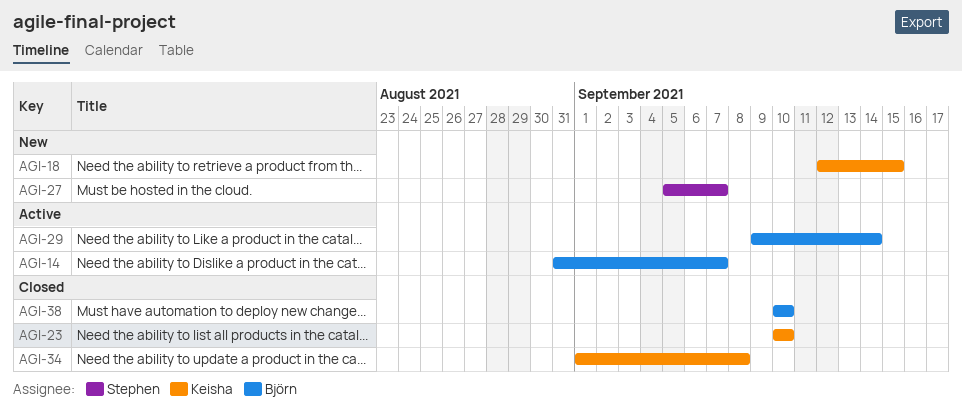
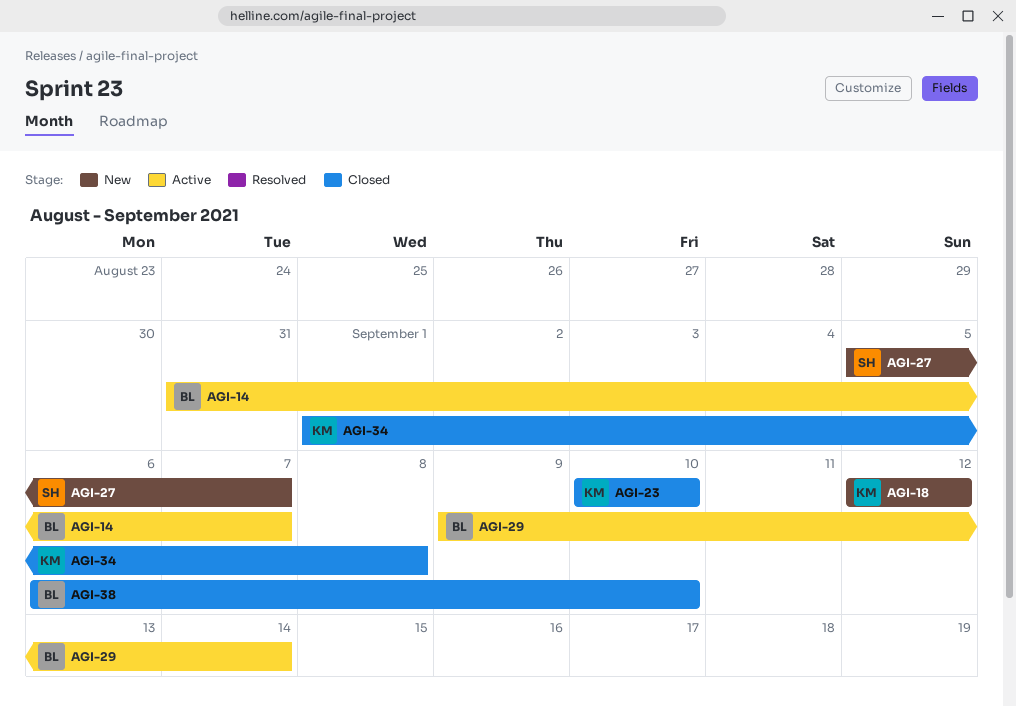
AGI-18, due: Sep 15 -> Sep 12
AGI-38, start: Sep 10 -> Sep 6

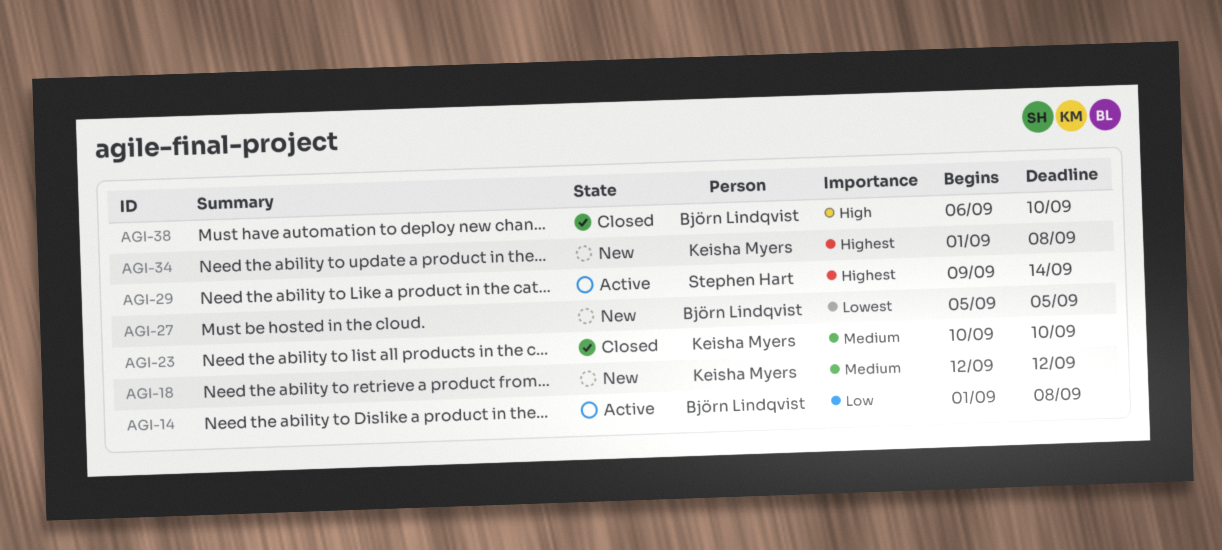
AGI-14, start: Aug 31 -> Sep 1
AGI-14, due: Sep 7 -> Sep 8
AGI-27, owner: Stephen Hart -> Björn Lindqvist
AGI-27, due: Sep 7 -> Sep 5
AGI-29, owner: Björn Lindqvist -> Stephen Hart
AGI-34, status: Closed -> New

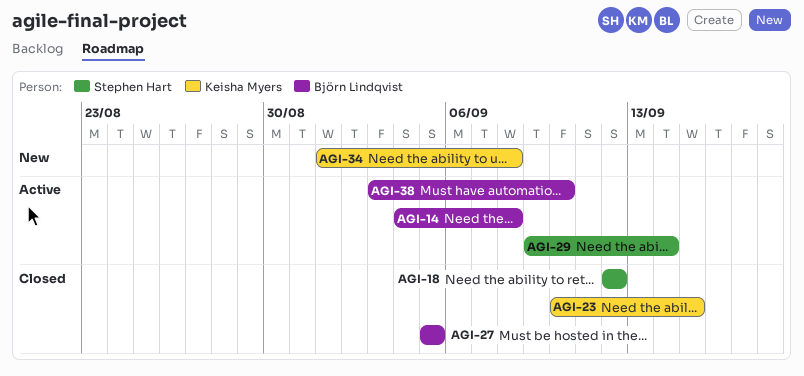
AGI-14, start: Sep 1 -> Sep 4
AGI-18, status: New -> Closed
AGI-18, owner: Keisha Myers -> Stephen Hart
AGI-23, due: Sep 10 -> Sep 15
AGI-27, status: New -> Closed
AGI-38, status: Closed -> Active
AGI-38, start: Sep 6 -> Sep 3

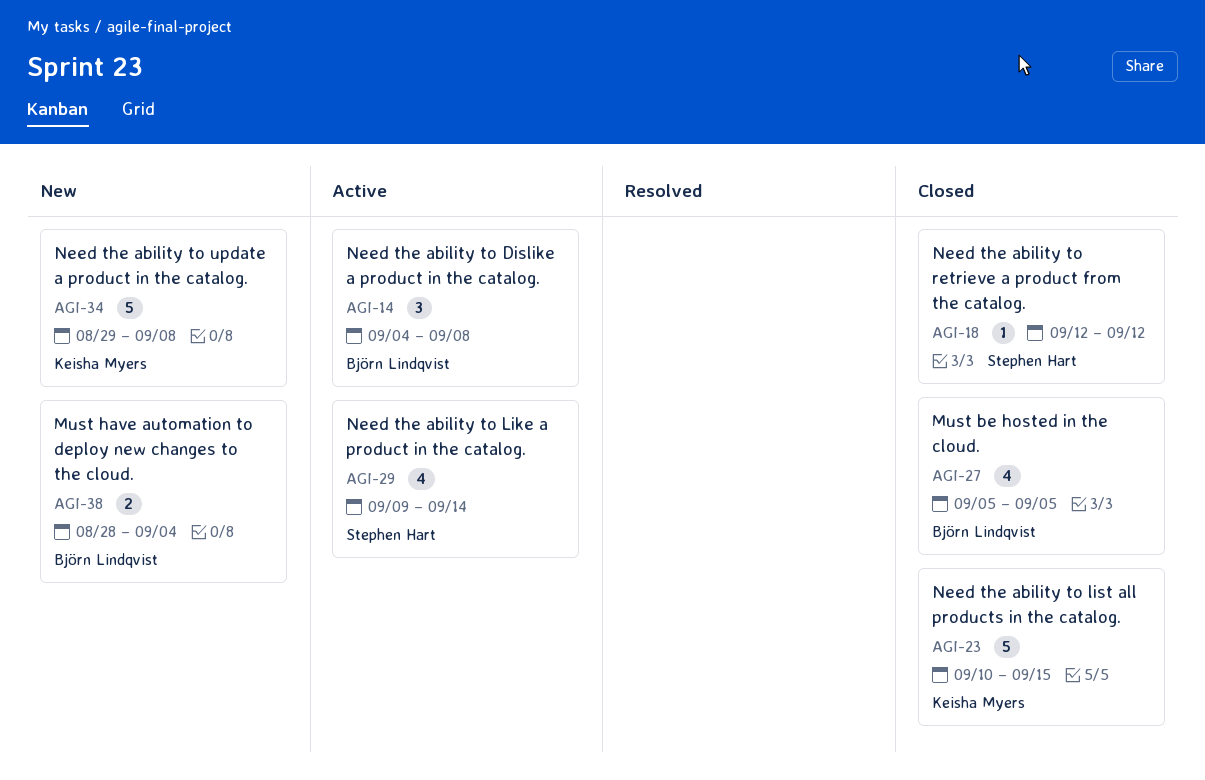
AGI-34, start: Sep 1 -> Aug 29
AGI-38, status: Active -> New
AGI-38, start: Sep 3 -> Aug 28
AGI-38, due: Sep 10 -> Sep 4

